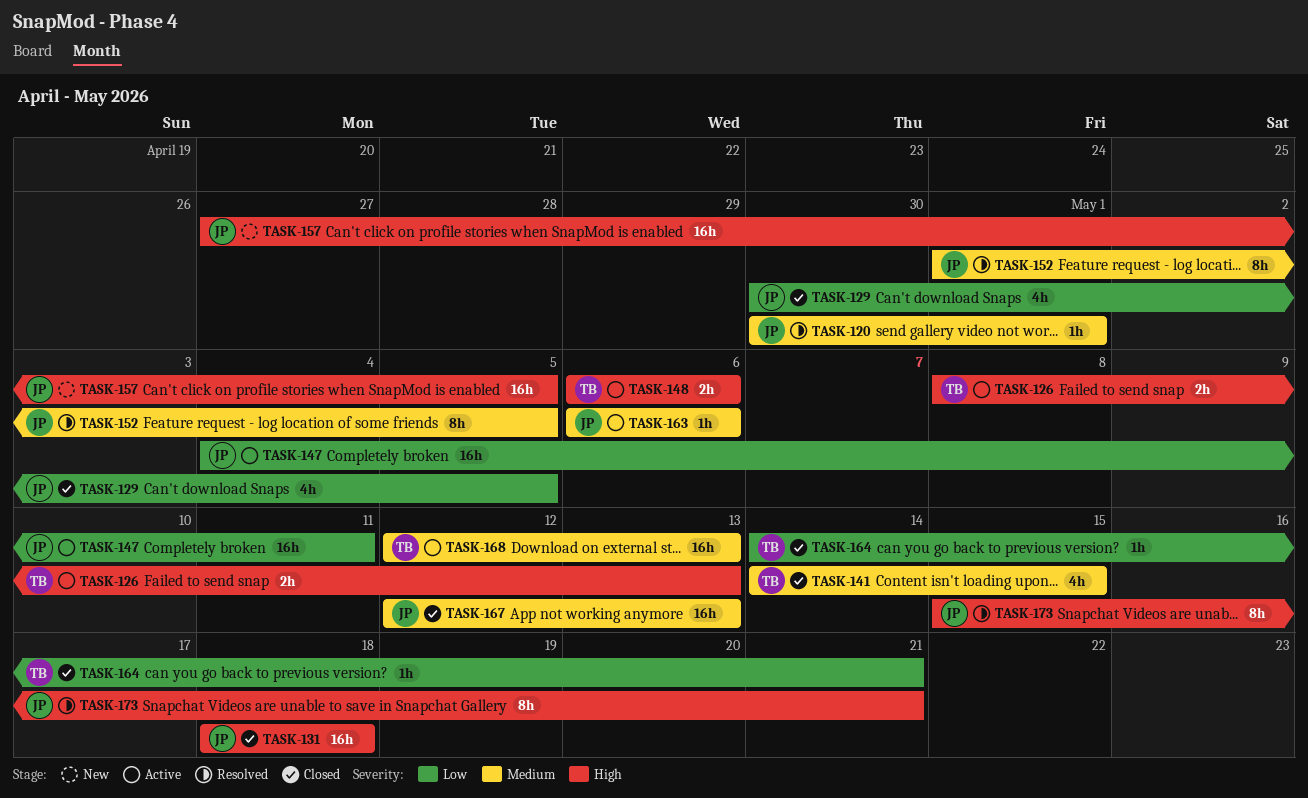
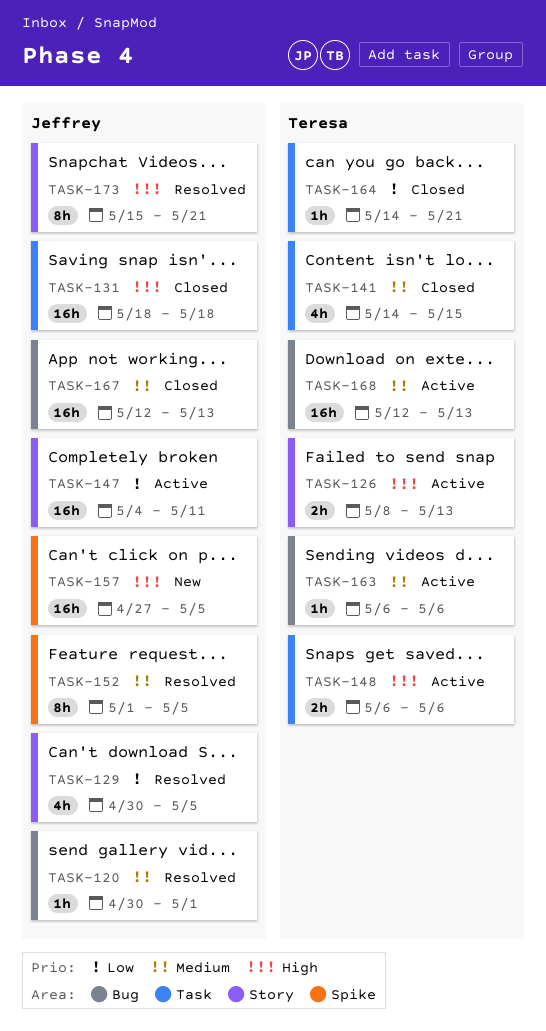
TASK-129, status: Closed -> Resolved
TASK-163, owner: Jeffrey -> Teresa

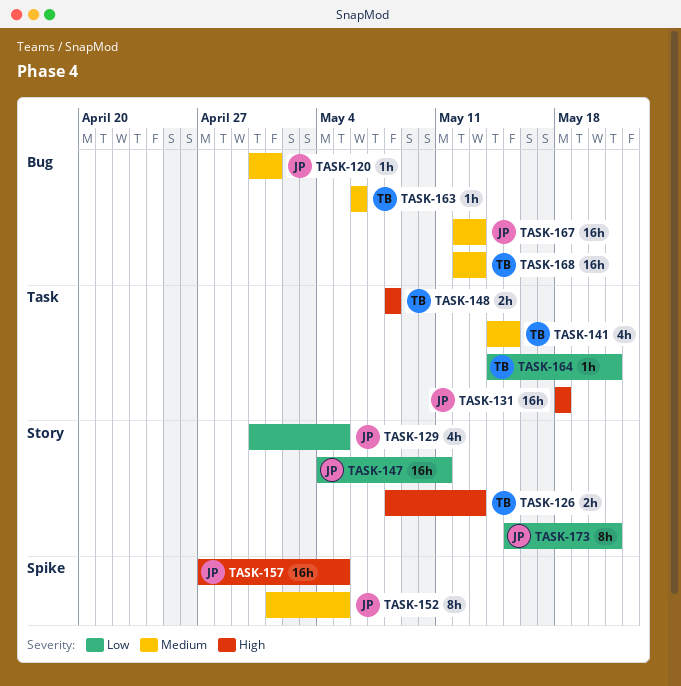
TASK-148, start: May 6 -> May 8
TASK-148, due: May 6 -> May 8
TASK-173, priority: High -> Low

